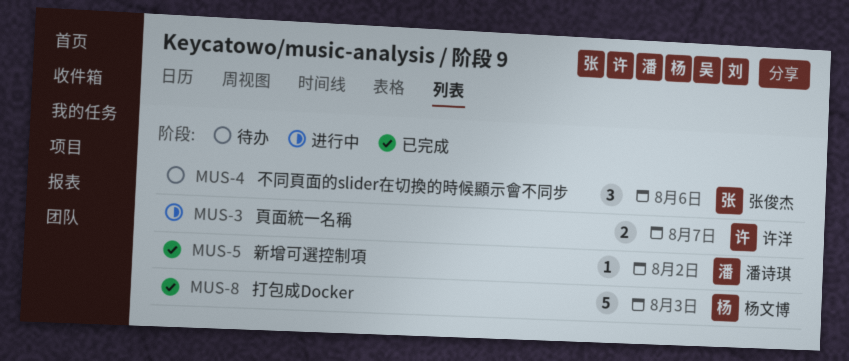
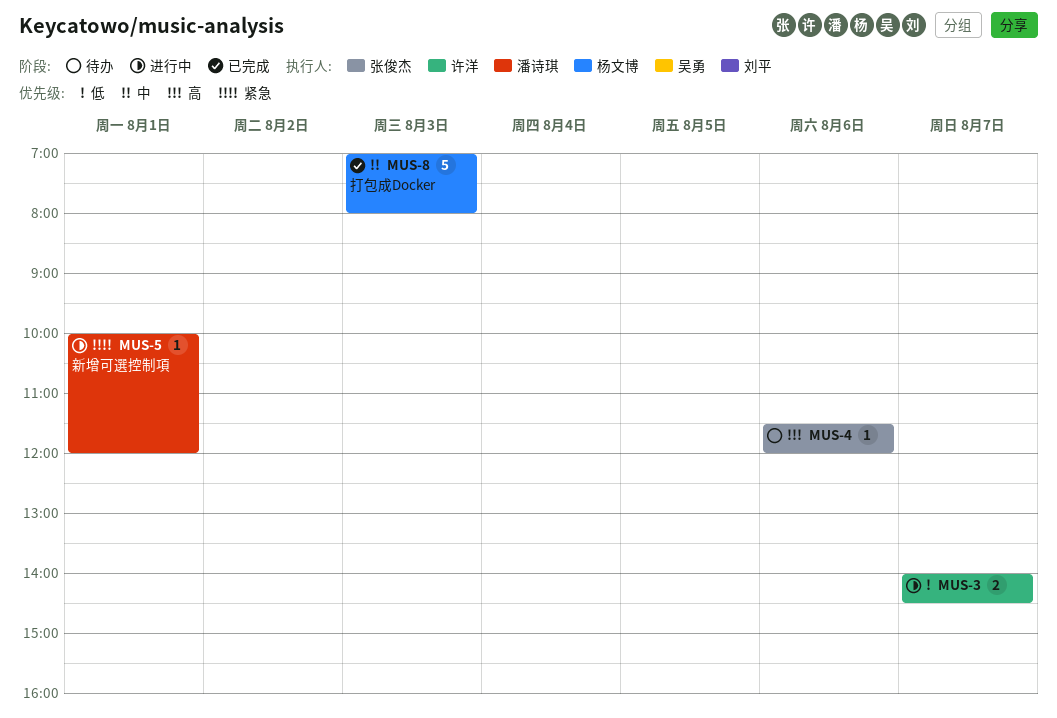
MUS-4, estimate: 3 -> 1
MUS-5, status: 已完成 -> 进行中
MUS-5, day: Aug 2 -> Aug 1

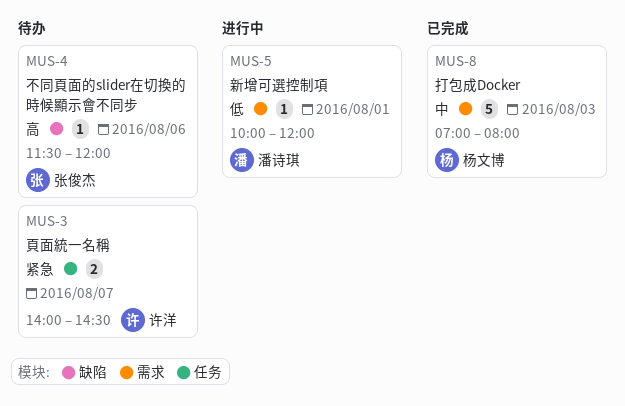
MUS-3, status: 进行中 -> 待办
MUS-3, priority: 低 -> 紧急
MUS-5, priority: 紧急 -> 低

